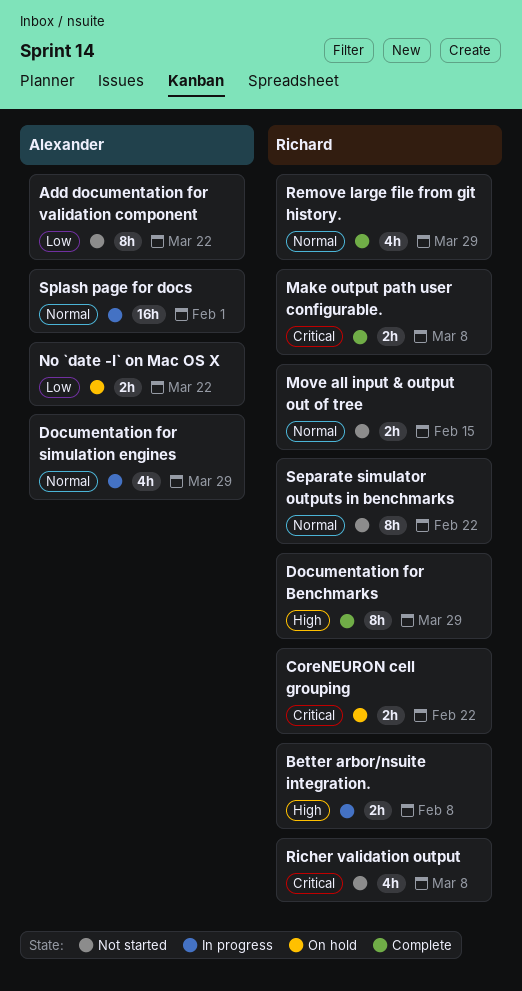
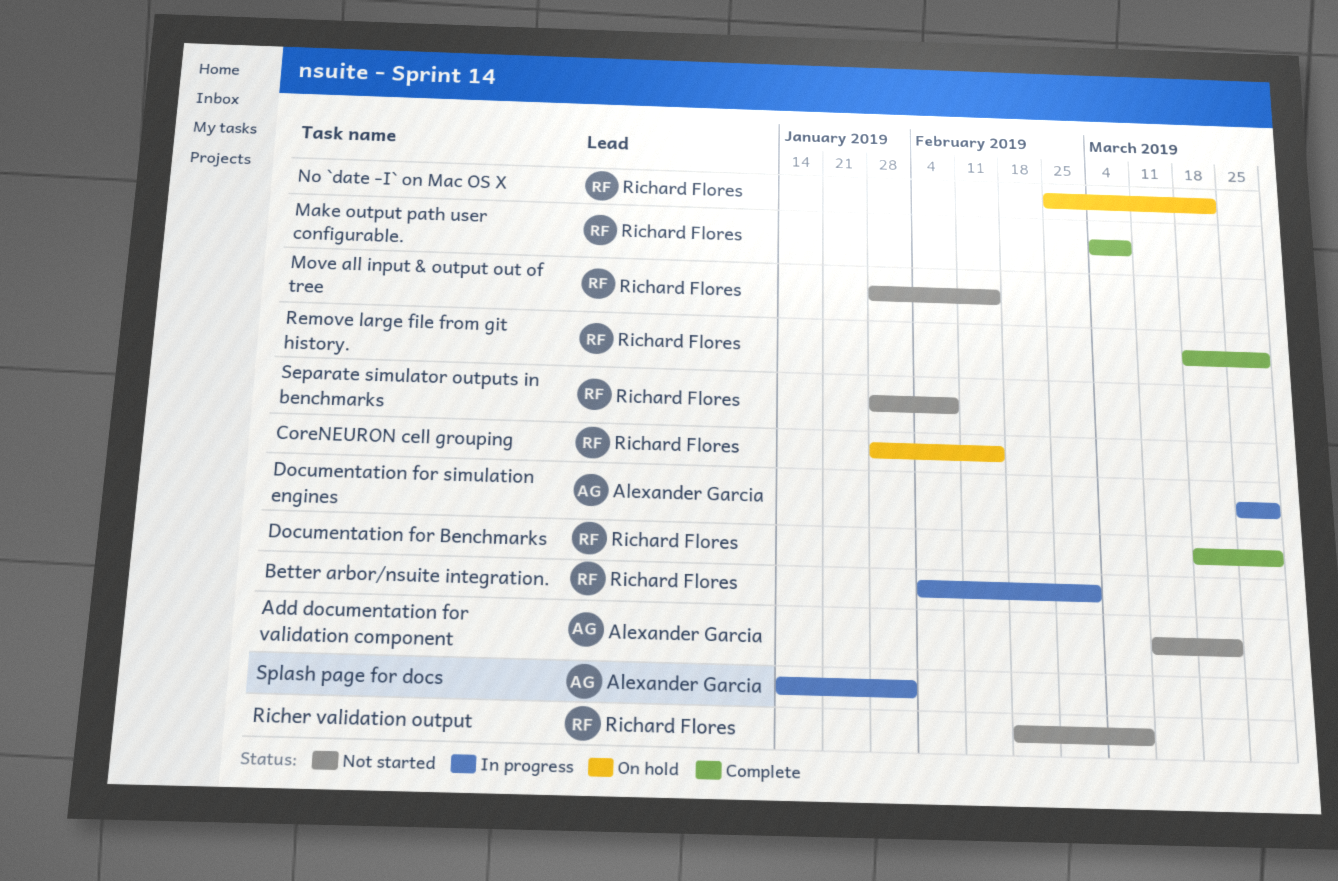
Better arbor/nsuite integration., due: Feb 8 -> Mar 1
CoreNEURON cell grouping, due: Feb 22 -> Feb 15
No `date -I` on Mac OS X, owner: Alexander Garcia -> Richard Flores
Separate simulator outputs in benchmarks, due: Feb 22 -> Feb 8

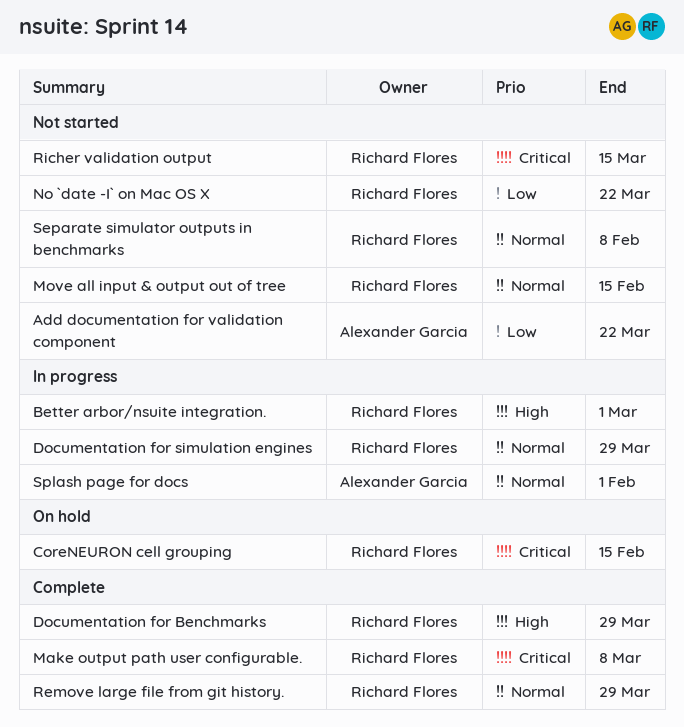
Documentation for simulation engines, owner: Alexander Garcia -> Richard Flores
No `date -I` on Mac OS X, status: On hold -> Not started
Richer validation output, due: Mar 8 -> Mar 15

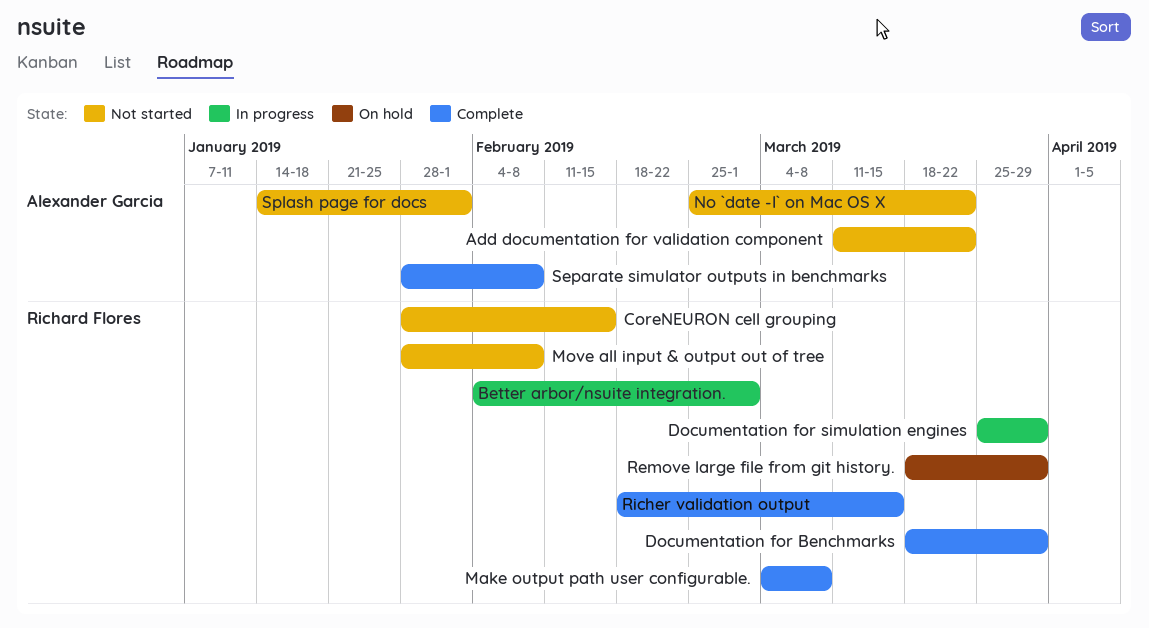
CoreNEURON cell grouping, status: On hold -> Not started
Move all input & output out of tree, due: Feb 15 -> Feb 8
No `date -I` on Mac OS X, owner: Richard Flores -> Alexander Garcia
Remove large file from git history., status: Complete -> On hold
Richer validation output, status: Not started -> Complete
Separate simulator outputs in benchmarks, status: Not started -> Complete
Separate simulator outputs in benchmarks, owner: Richard Flores -> Alexander Garcia
Splash page for docs, status: In progress -> Not started

